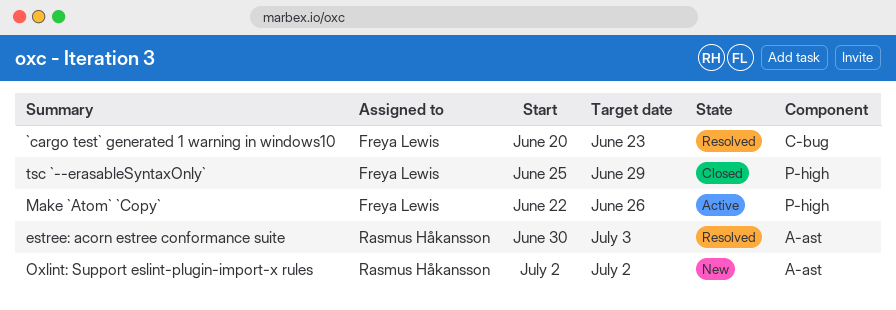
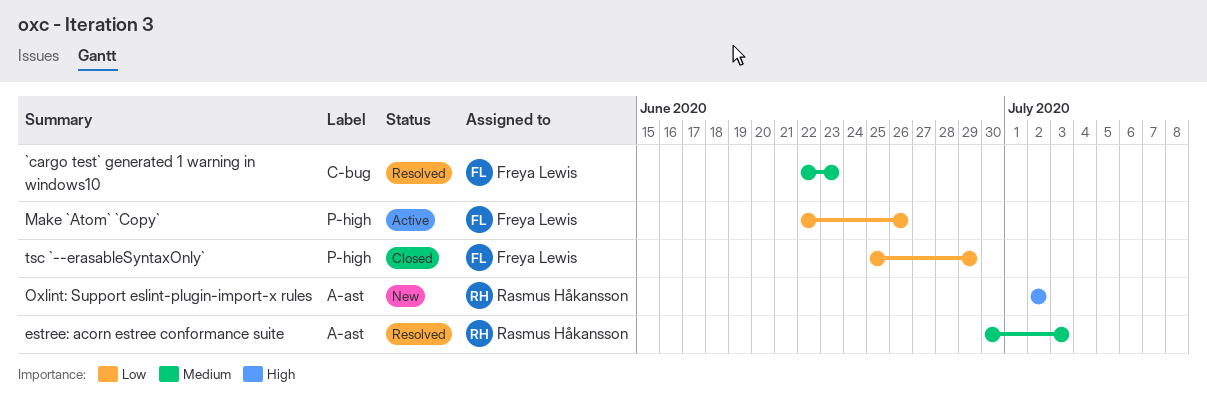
`cargo test` generated 1 warning in windows10, start: Jun 20 -> Jun 22

